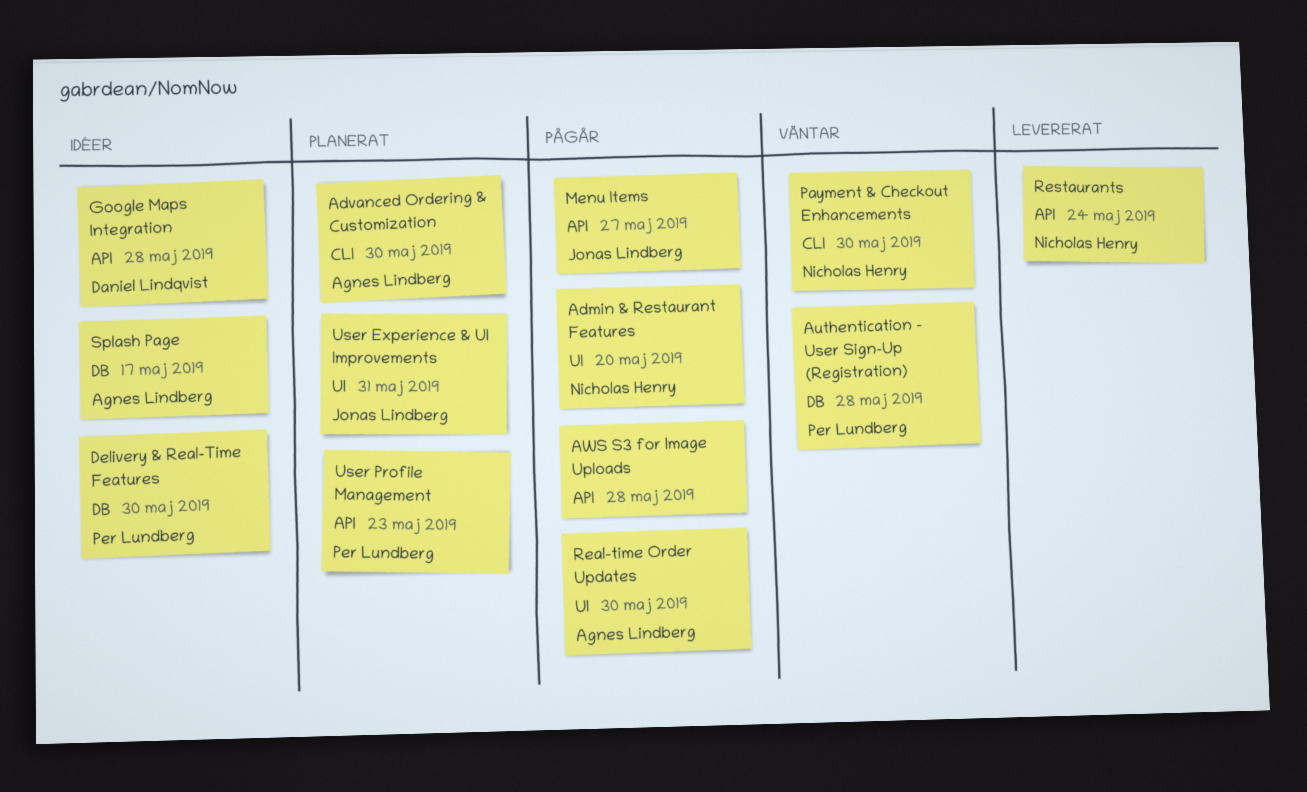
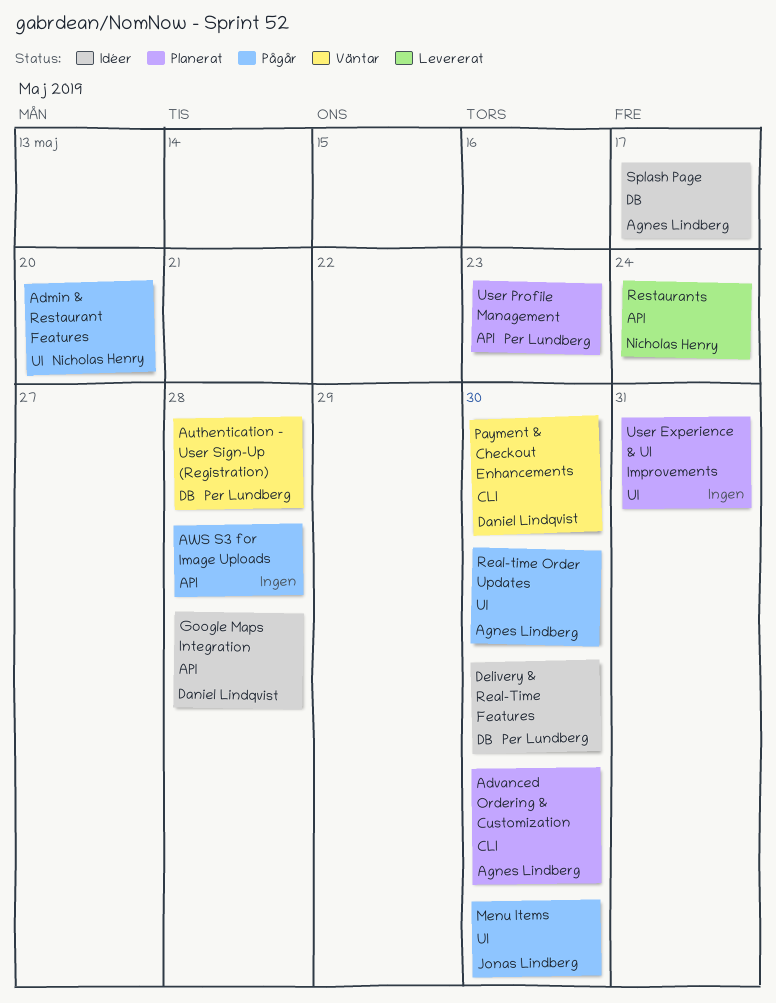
Menu Items, label: API -> UI
Menu Items, due: May 27 -> May 30
Payment & Checkout Enhancements, owner: Nicholas Henry -> Daniel Lindqvist
User Experience & UI Improvements, owner: Jonas Lindberg -> none

